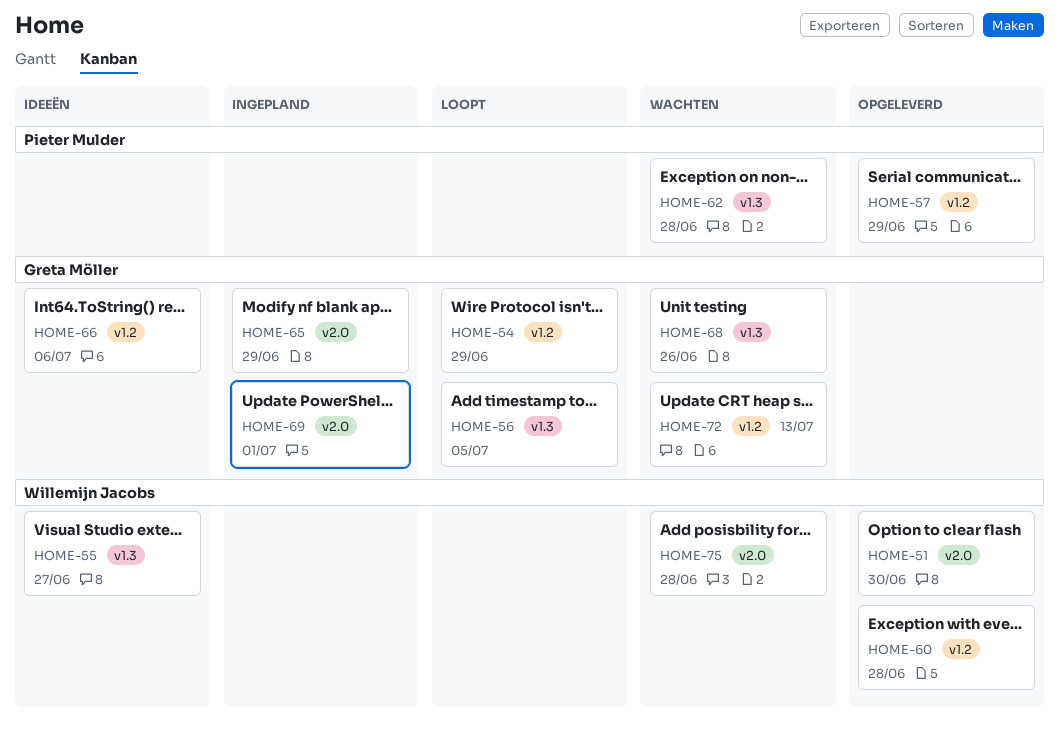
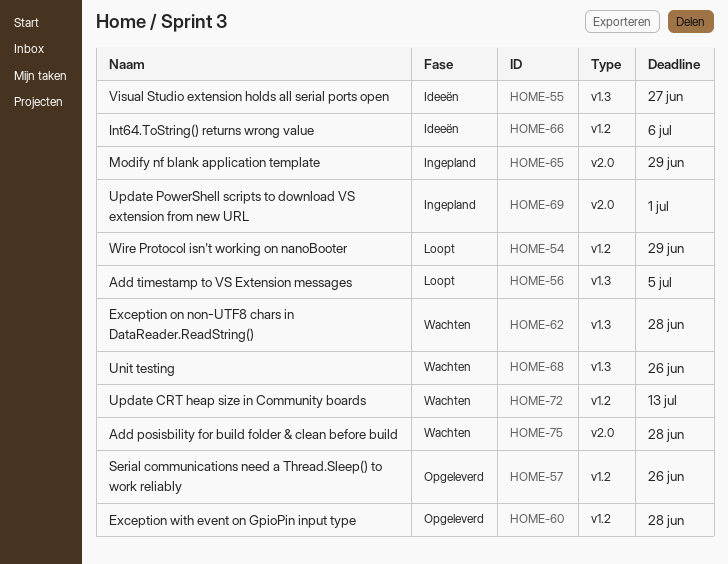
HOME-51: present -> none
HOME-57, due: Jun 29 -> Jun 26

